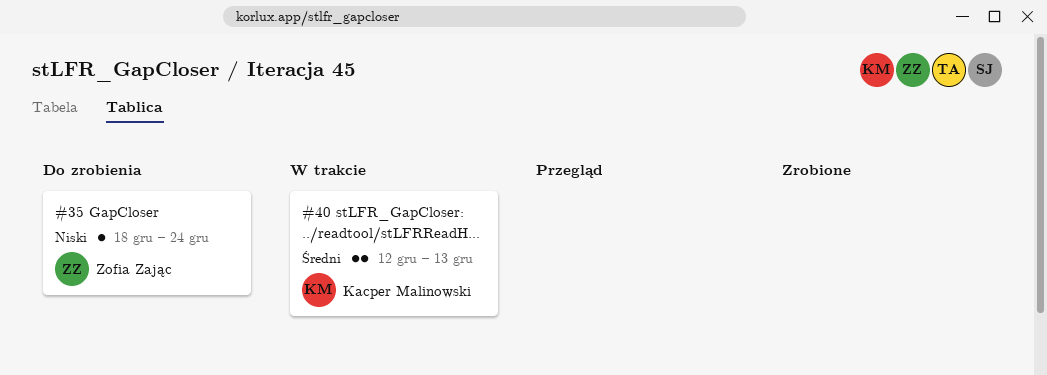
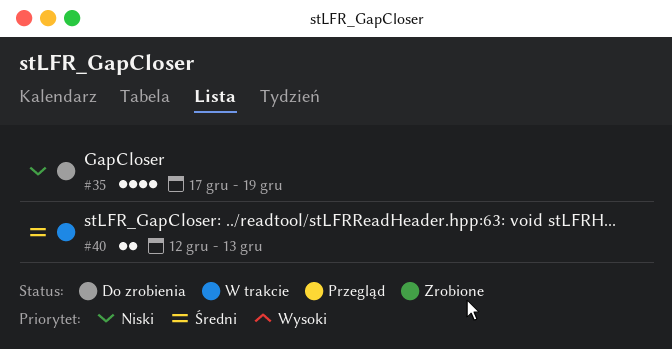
#35, estimate: 1 -> 4
#35, start: Dec 18 -> Dec 17
#35, due: Dec 24 -> Dec 19

